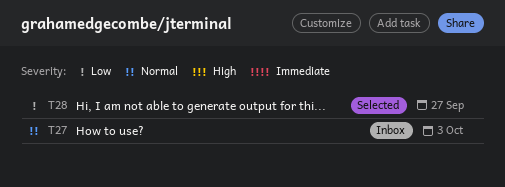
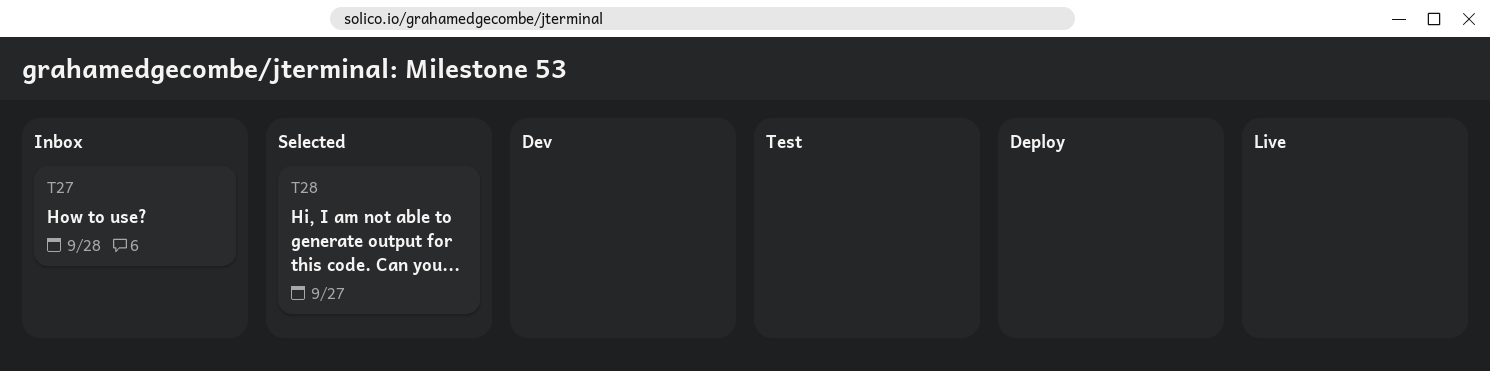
T27, due: Oct 3 -> Sep 28

